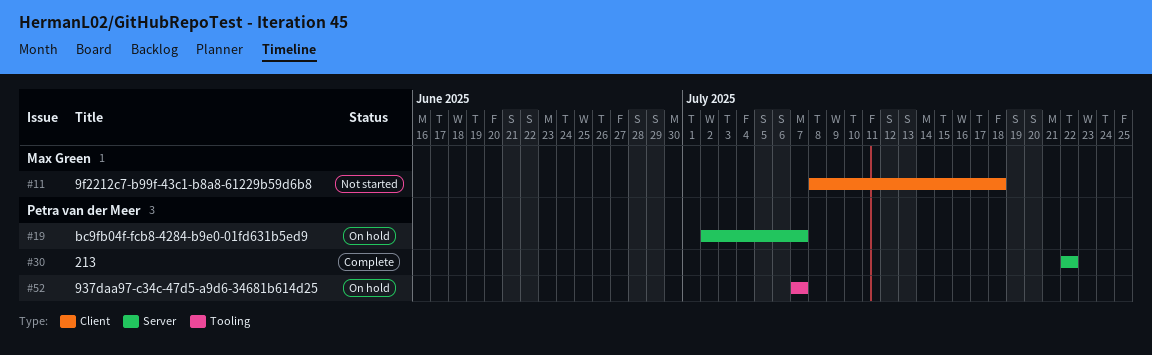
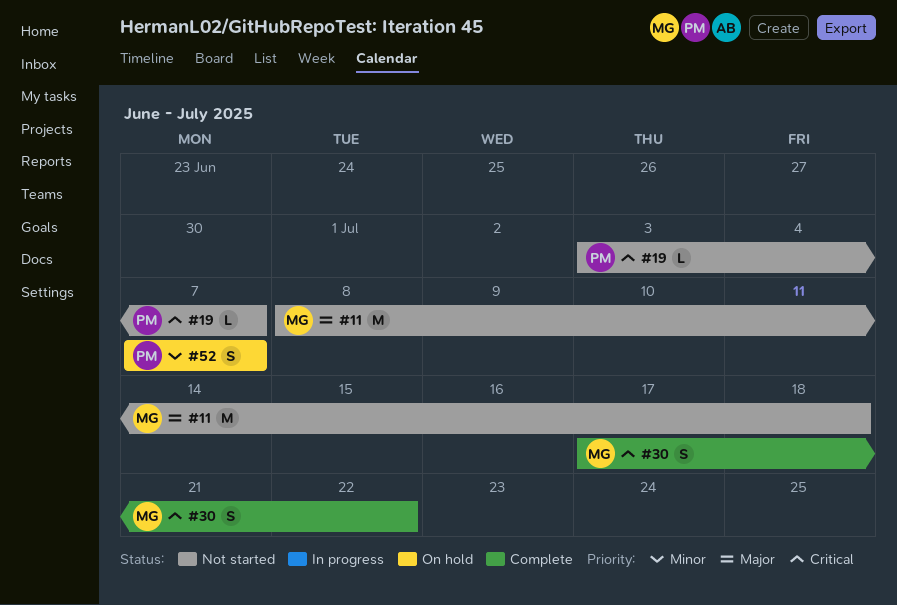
#19, status: On hold -> Not started
#19, start: Jul 2 -> Jul 3
#30, owner: Petra van der Meer -> Max Green
#30, start: Jul 22 -> Jul 17

